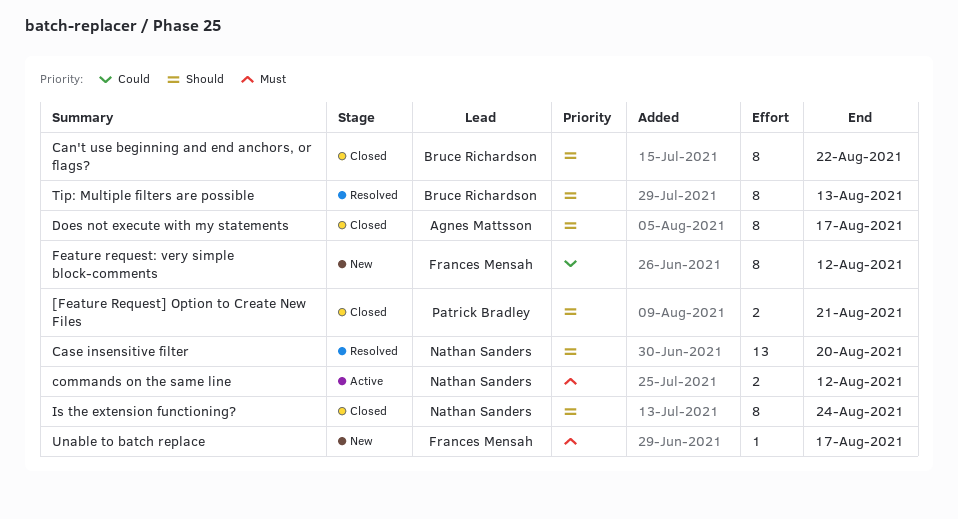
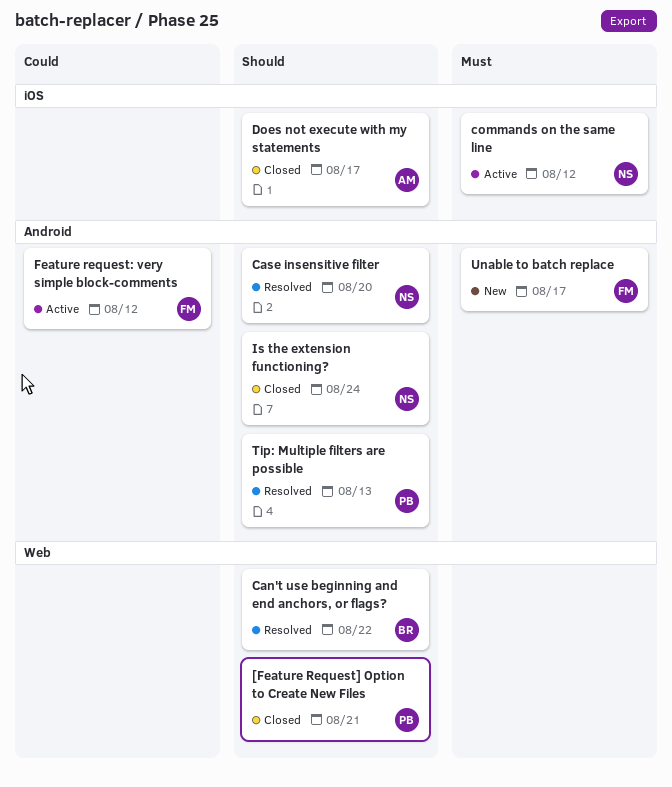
Can't use beginning and end anchors, or flags?, status: Closed -> Resolved
Feature request: very simple block-comments, status: New -> Active
Tip: Multiple filters are possible, owner: Bruce Richardson -> Patrick Bradley

